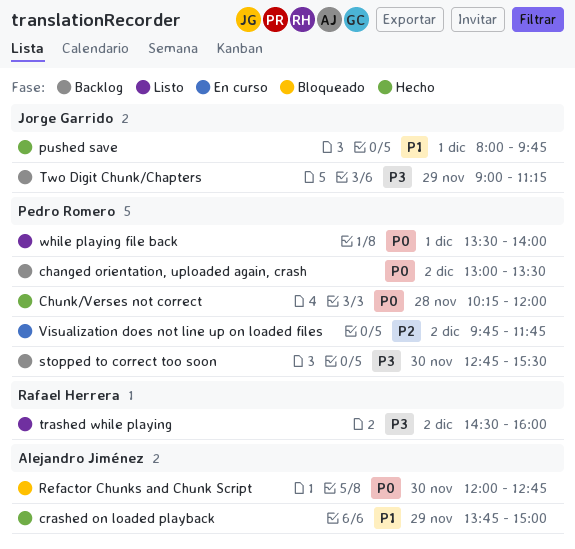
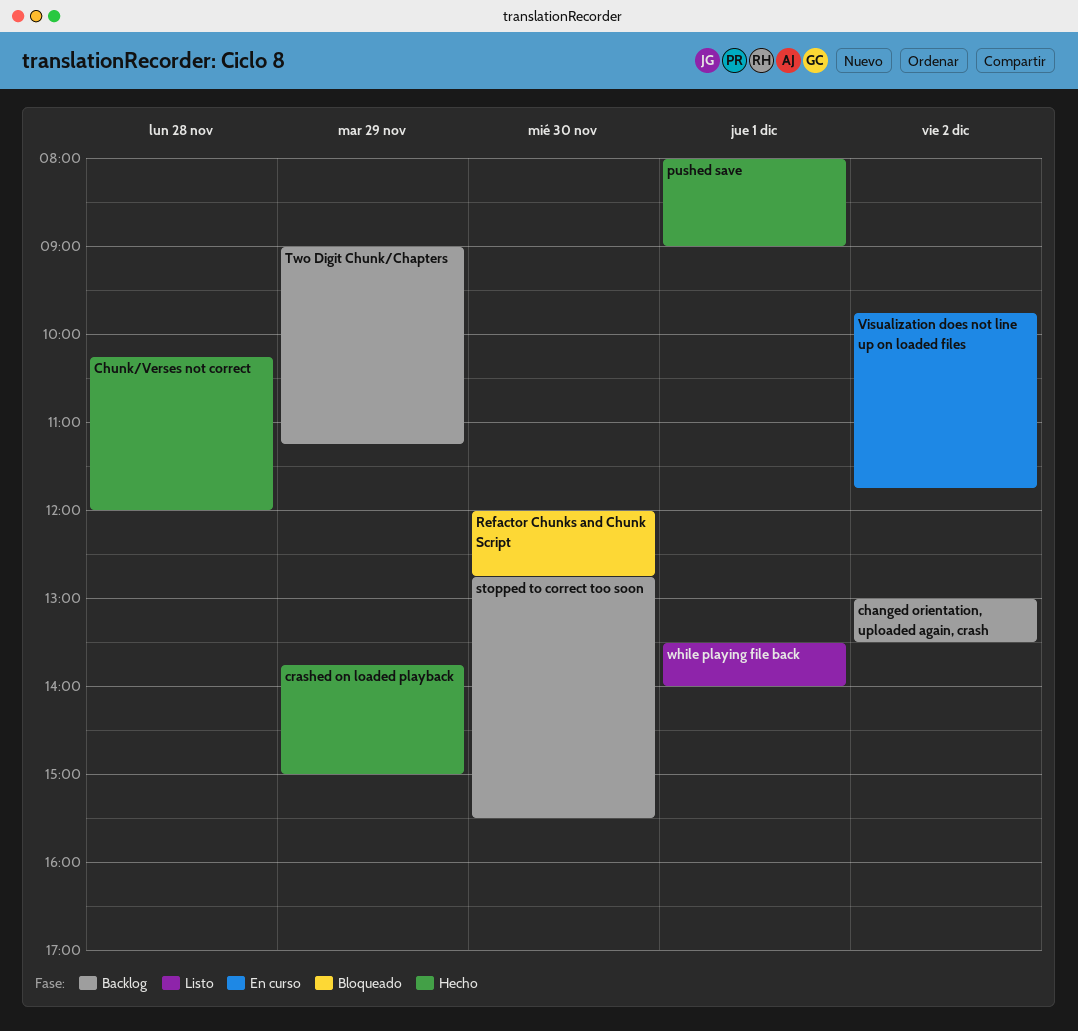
pushed save, ends: 09:45 -> 09:00
trashed while playing: present -> none

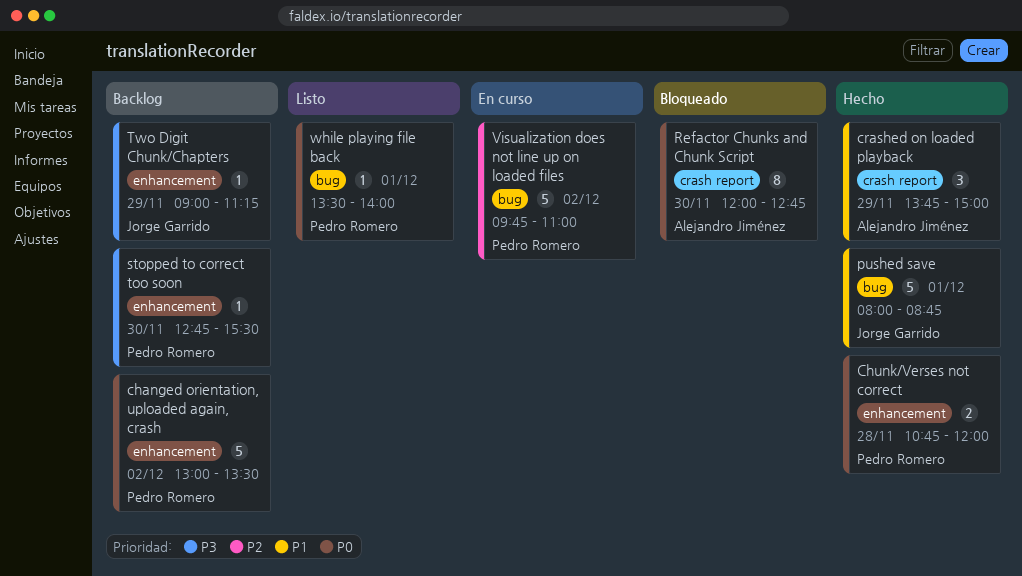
Chunk/Verses not correct, begins: 10:15 -> 10:45
pushed save, ends: 09:00 -> 08:45
Visualization does not line up on loaded files, ends: 11:45 -> 11:00

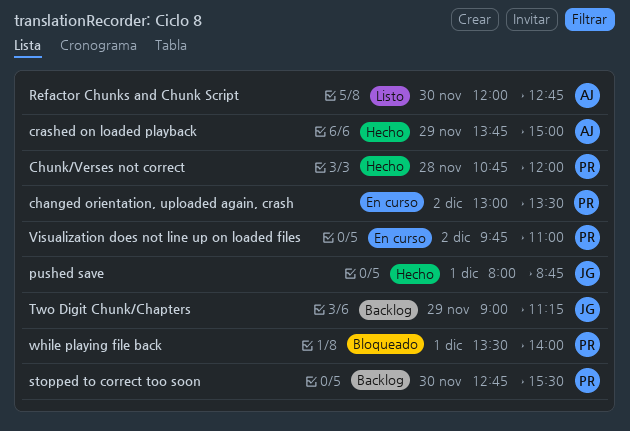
changed orientation, uploaded again, crash, status: Backlog -> En curso
Refactor Chunks and Chunk Script, status: Bloqueado -> Listo
while playing file back, status: Listo -> Bloqueado

